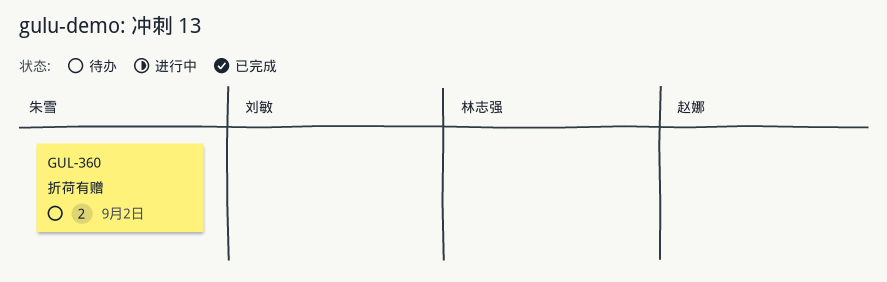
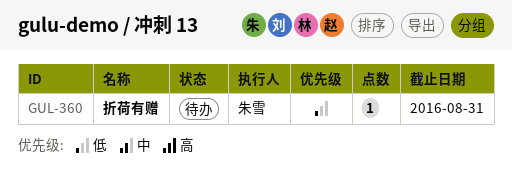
GUL-360, estimate: 2 -> 1
GUL-360, due: Sep 2 -> Aug 31

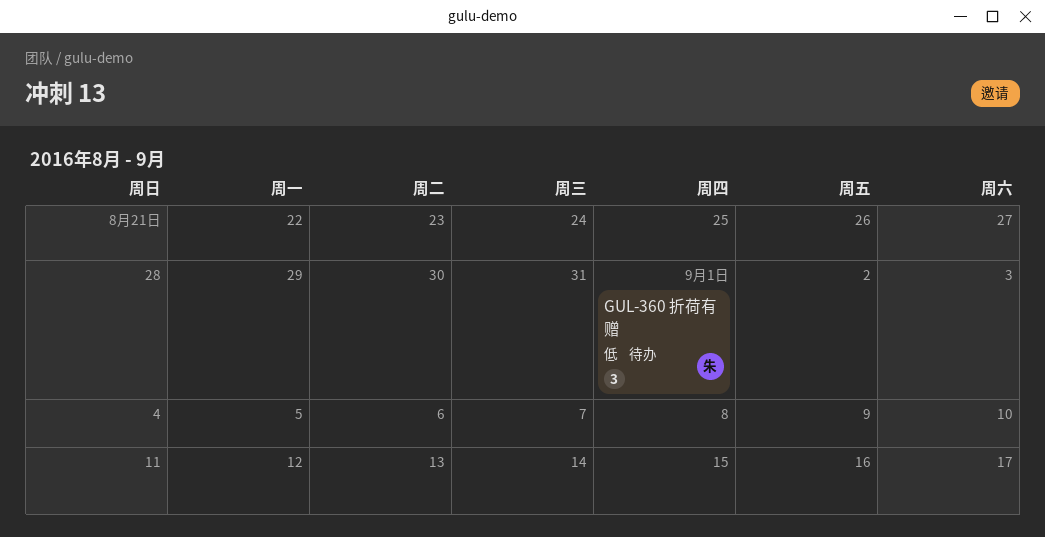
GUL-360, estimate: 1 -> 3
GUL-360, due: Aug 31 -> Sep 1

